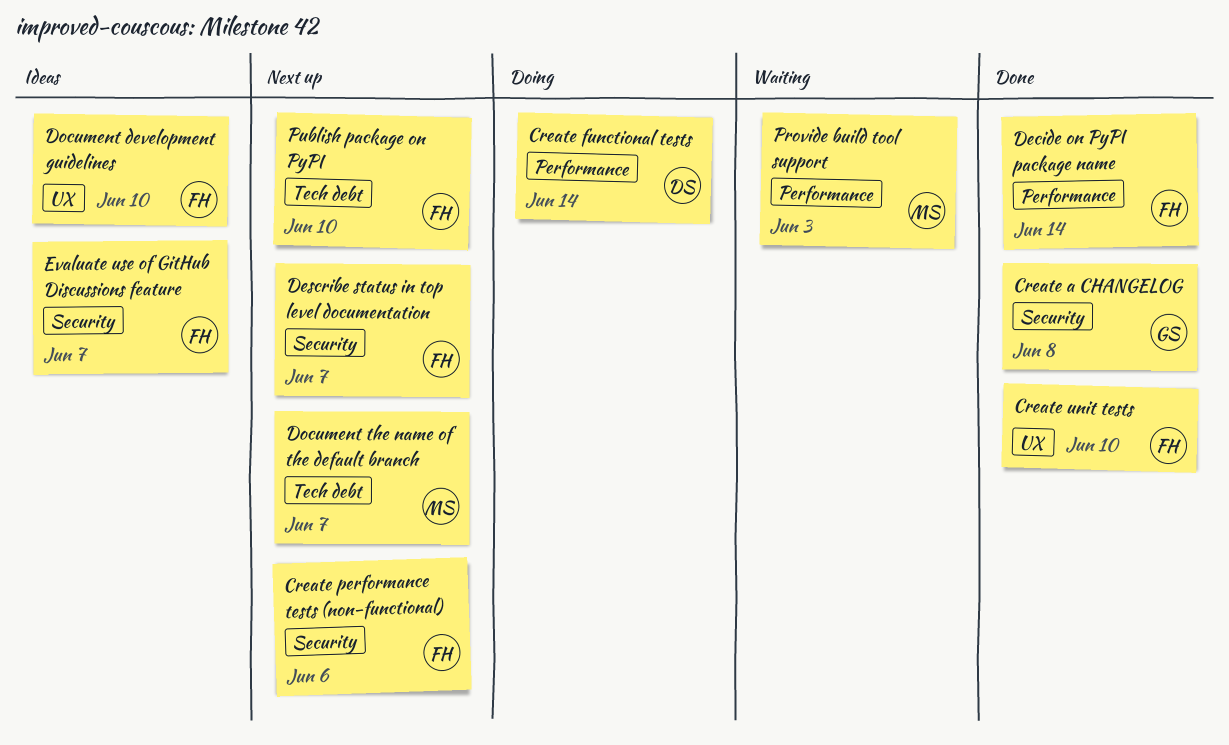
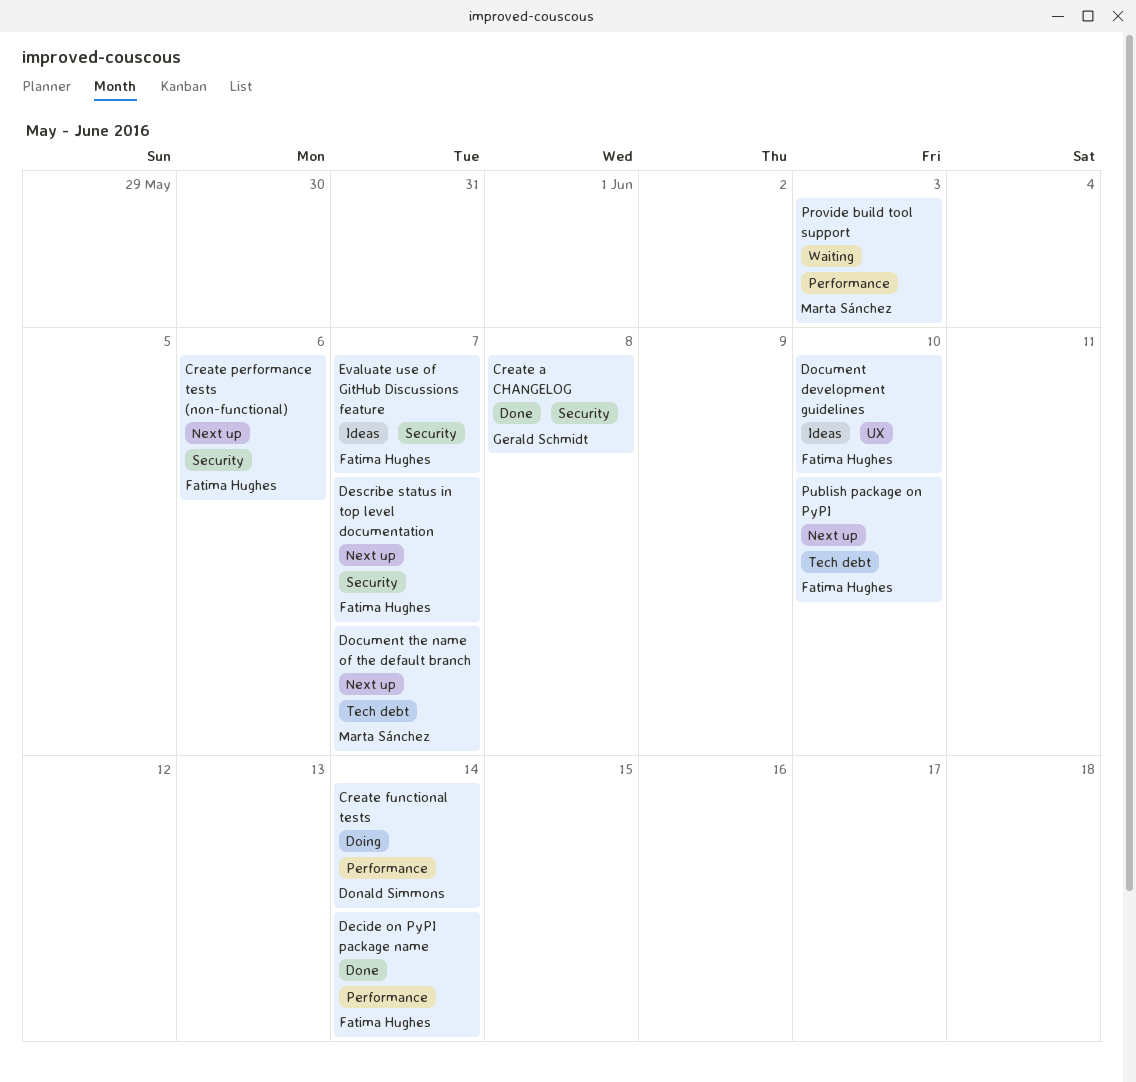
Create unit tests: present -> none

